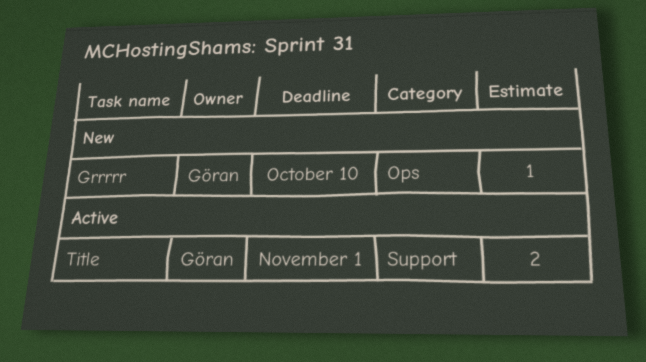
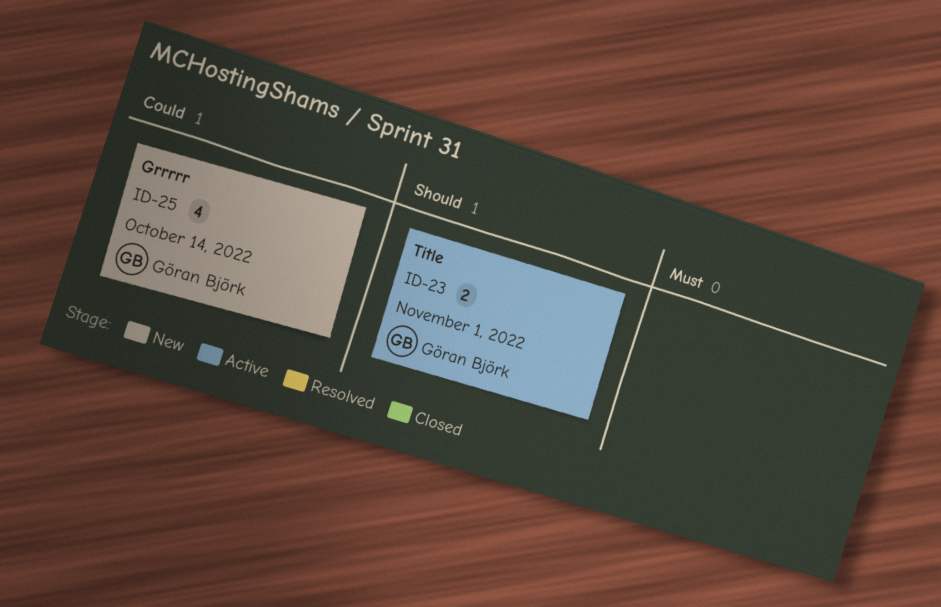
Grrrrr, estimate: 1 -> 4
Grrrrr, due: Oct 10 -> Oct 14

